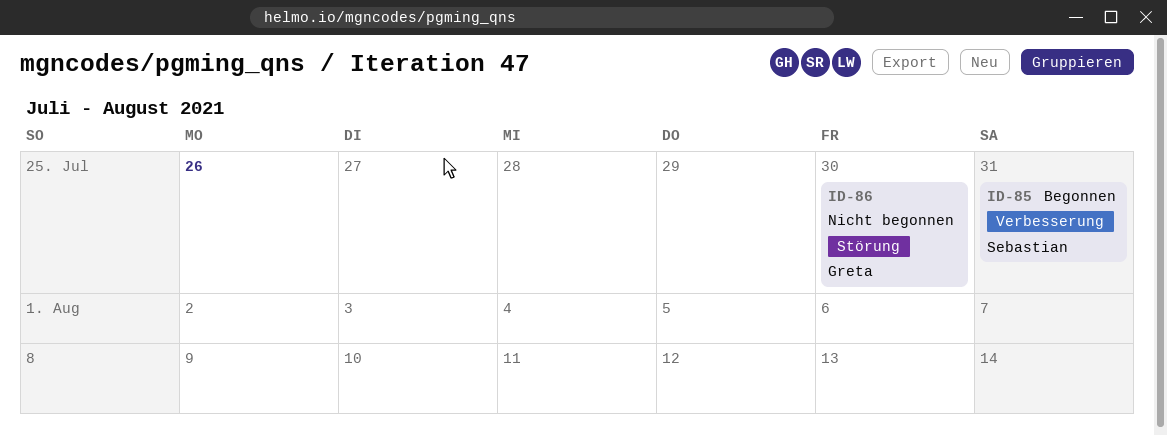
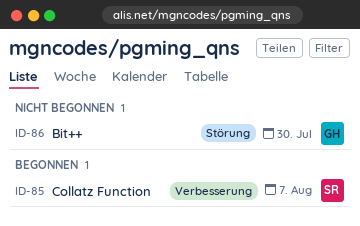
ID-85, due: Jul 31 -> Aug 7

